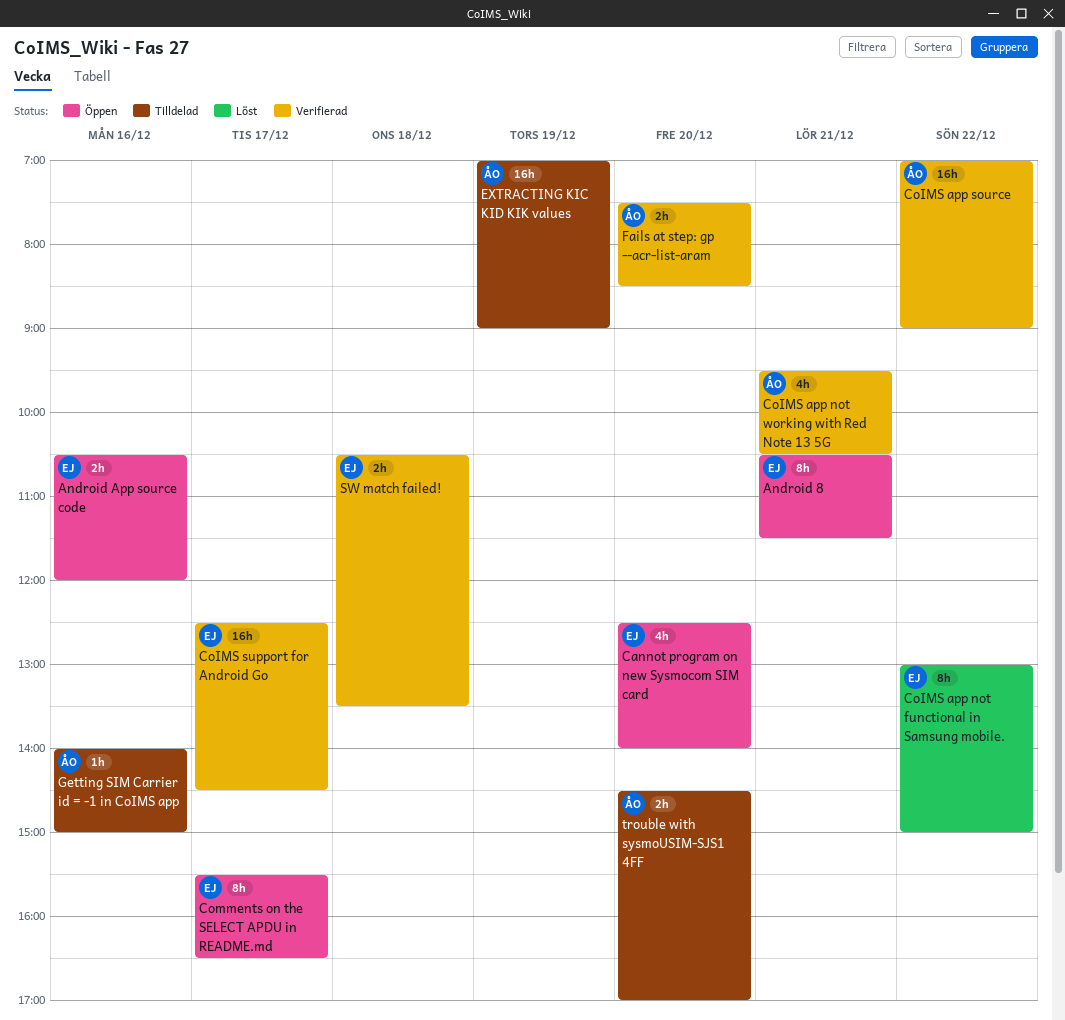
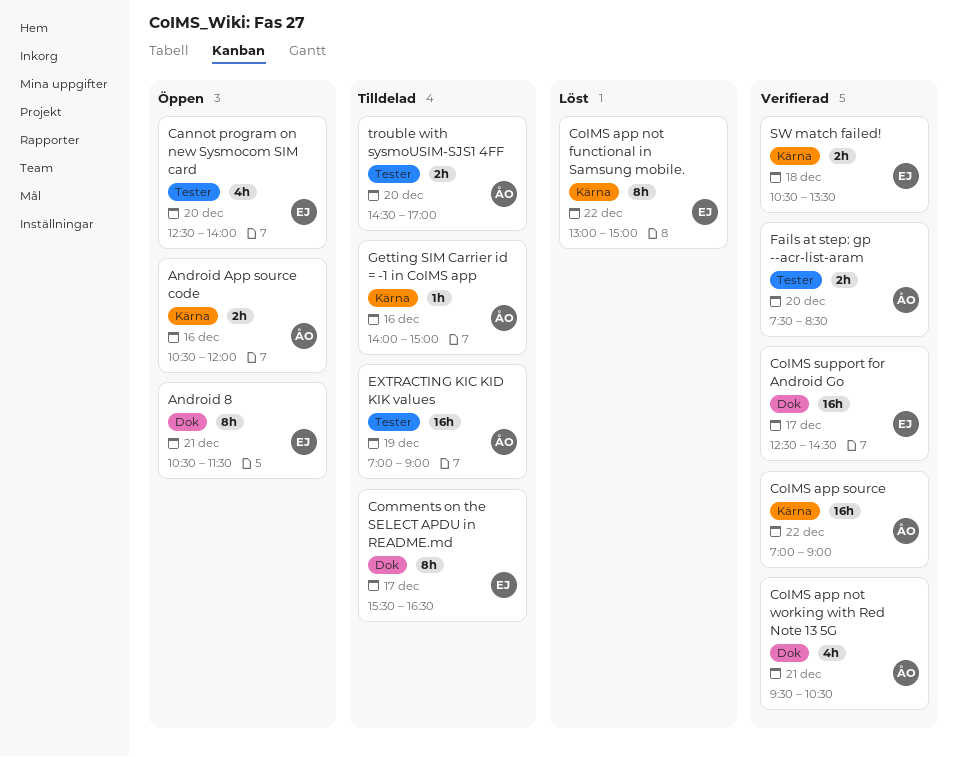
Android App source code, owner: EJ -> ÅO
Comments on the SELECT APDU in README.md, status: Öppen -> Tilldelad

